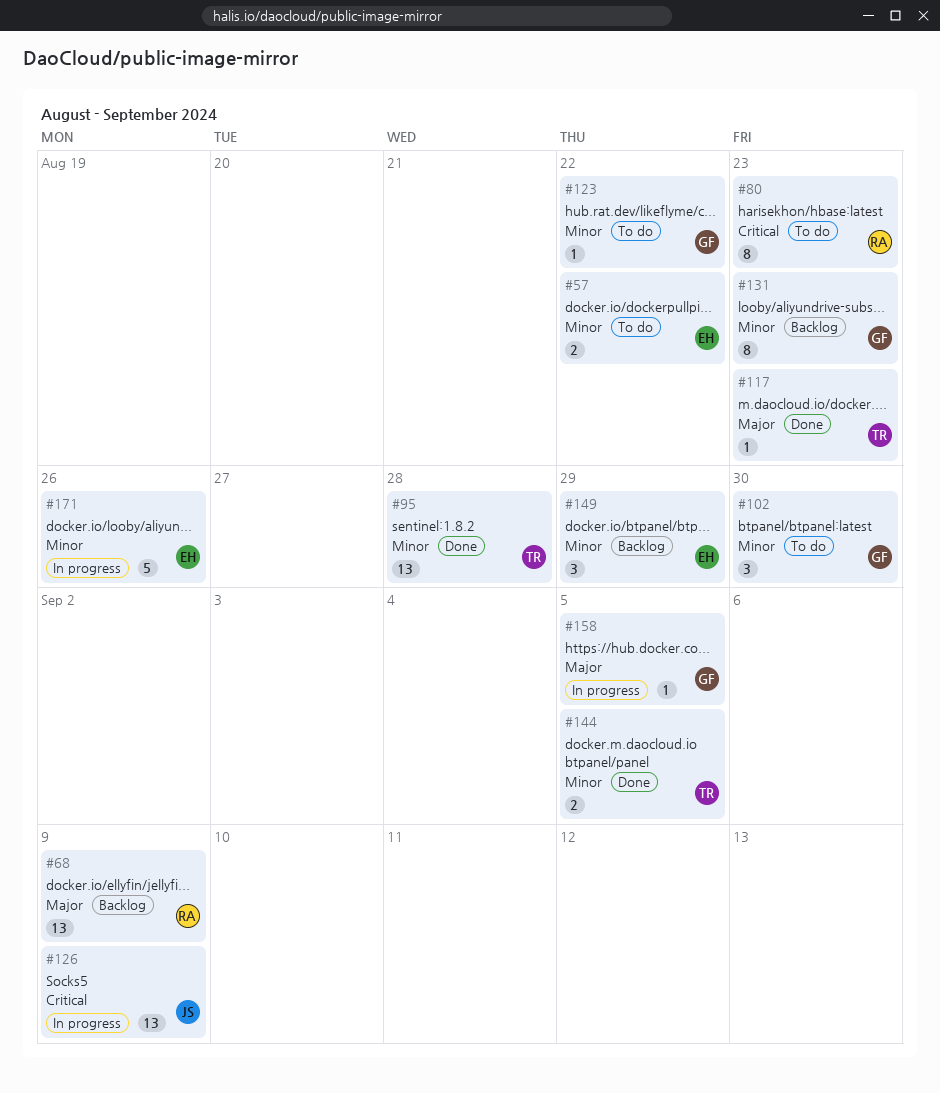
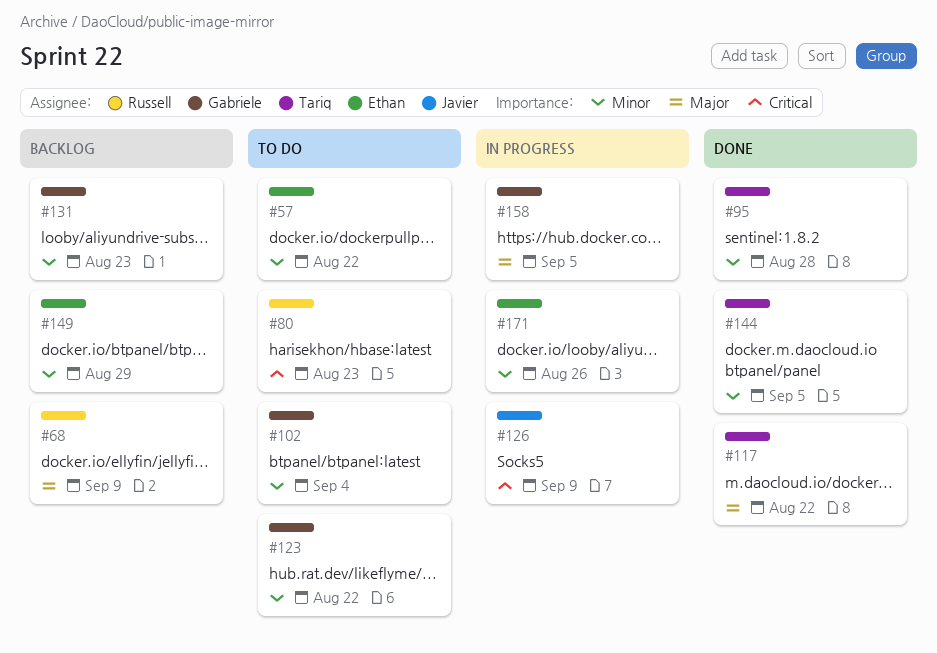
#102, due: Aug 30 -> Sep 4
#117, due: Aug 23 -> Aug 22

